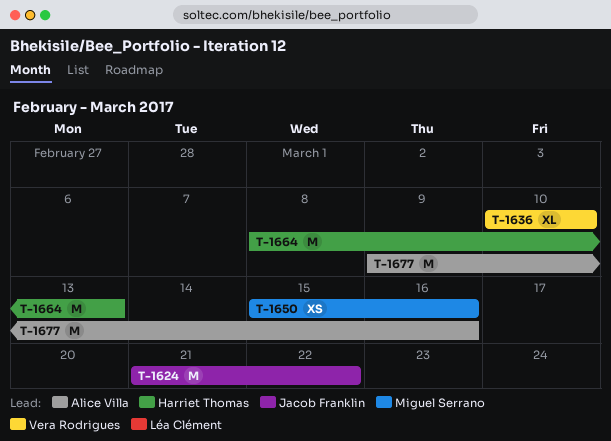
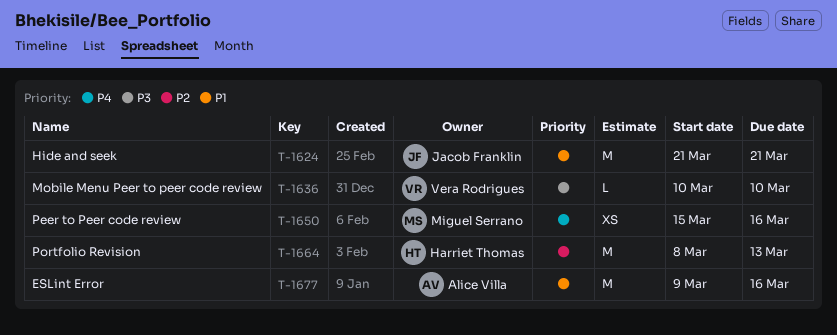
T-1624, due: Mar 22 -> Mar 21
T-1636, estimate: XL -> L

